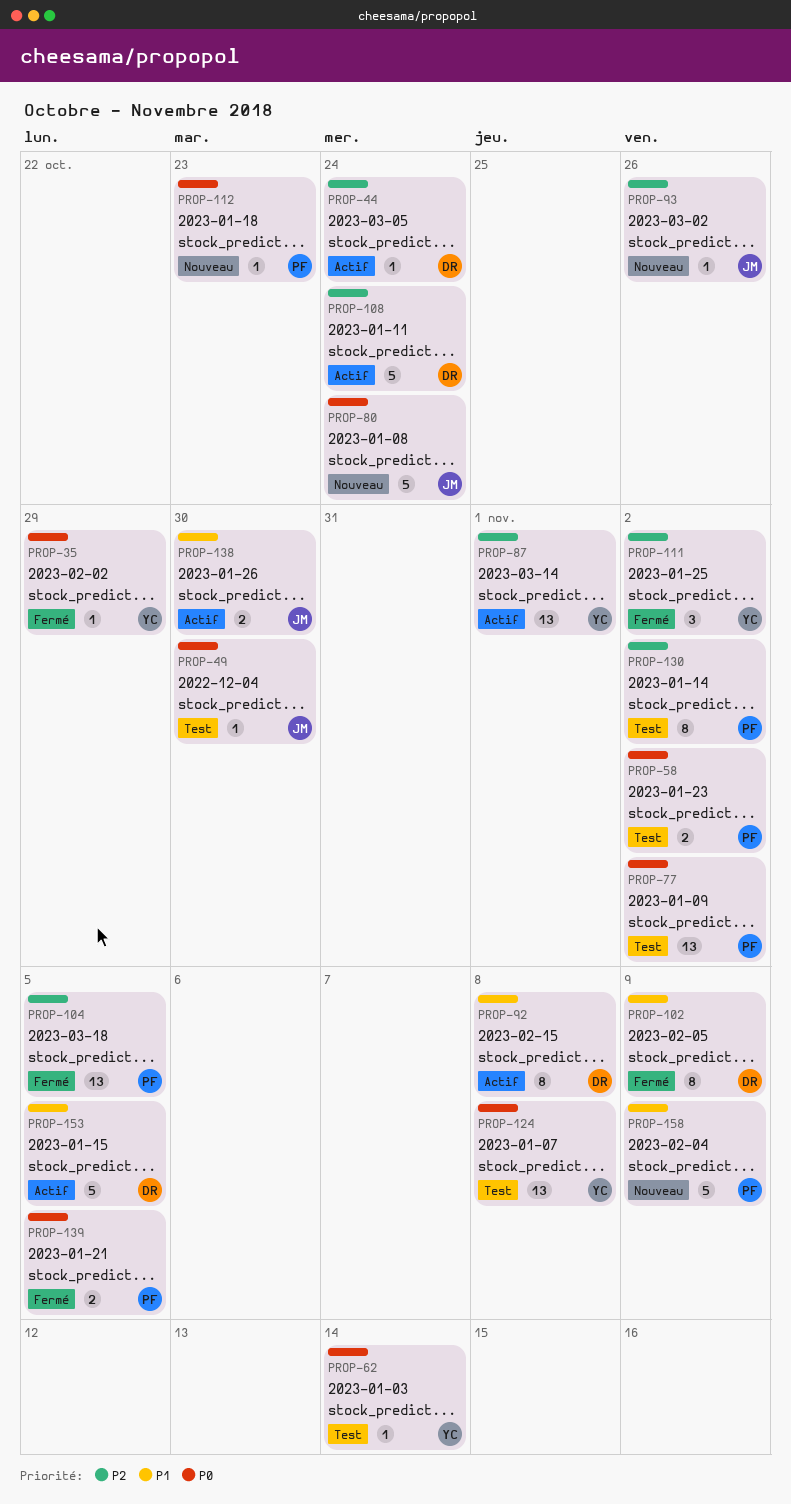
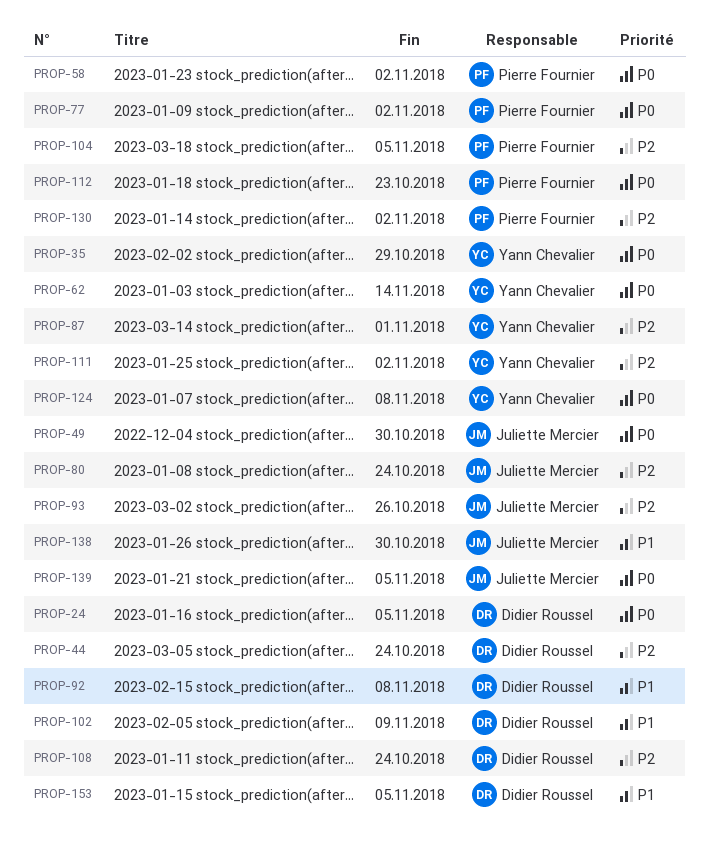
PROP-24: none -> present
PROP-80, priority: P0 -> P2
PROP-139, owner: Pierre Fournier -> Juliette Mercier
PROP-158: present -> none

